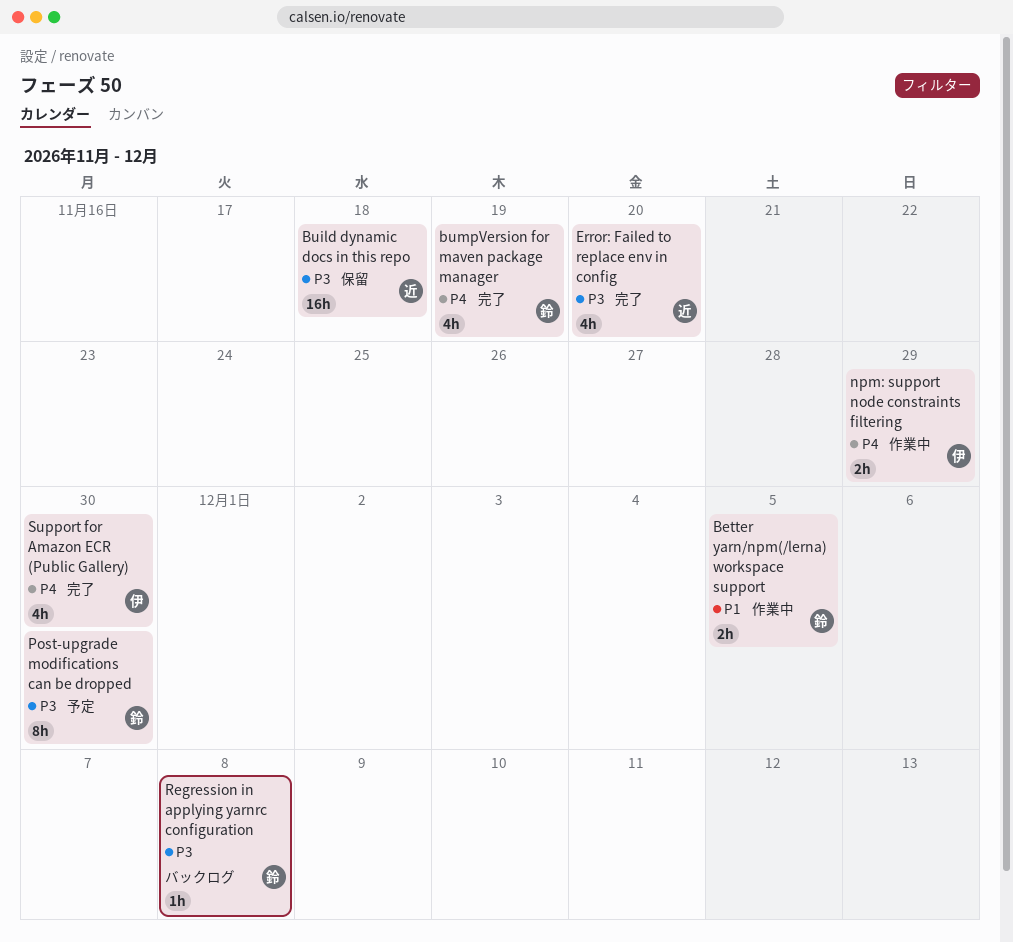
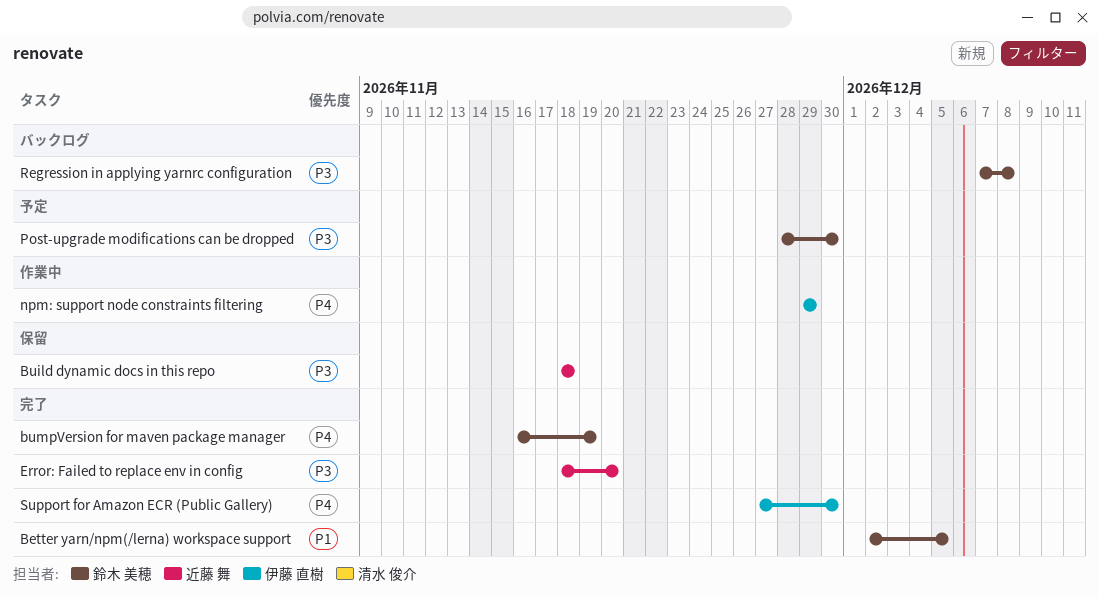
Better yarn/npm(/lerna) workspace support, status: 作業中 -> 完了

